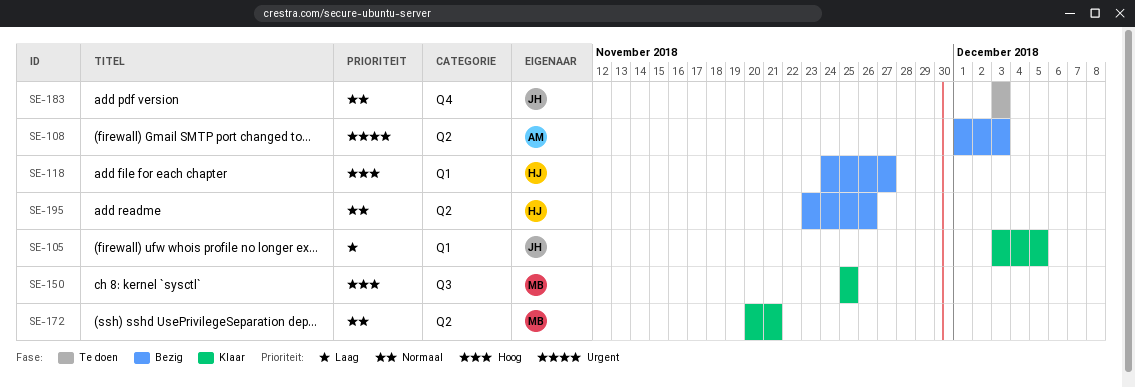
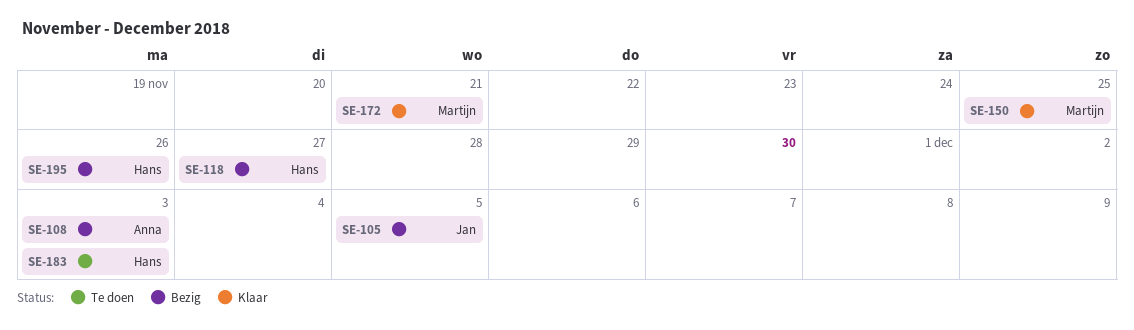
SE-105, status: Klaar -> Bezig
SE-183, owner: Jan -> Hans

